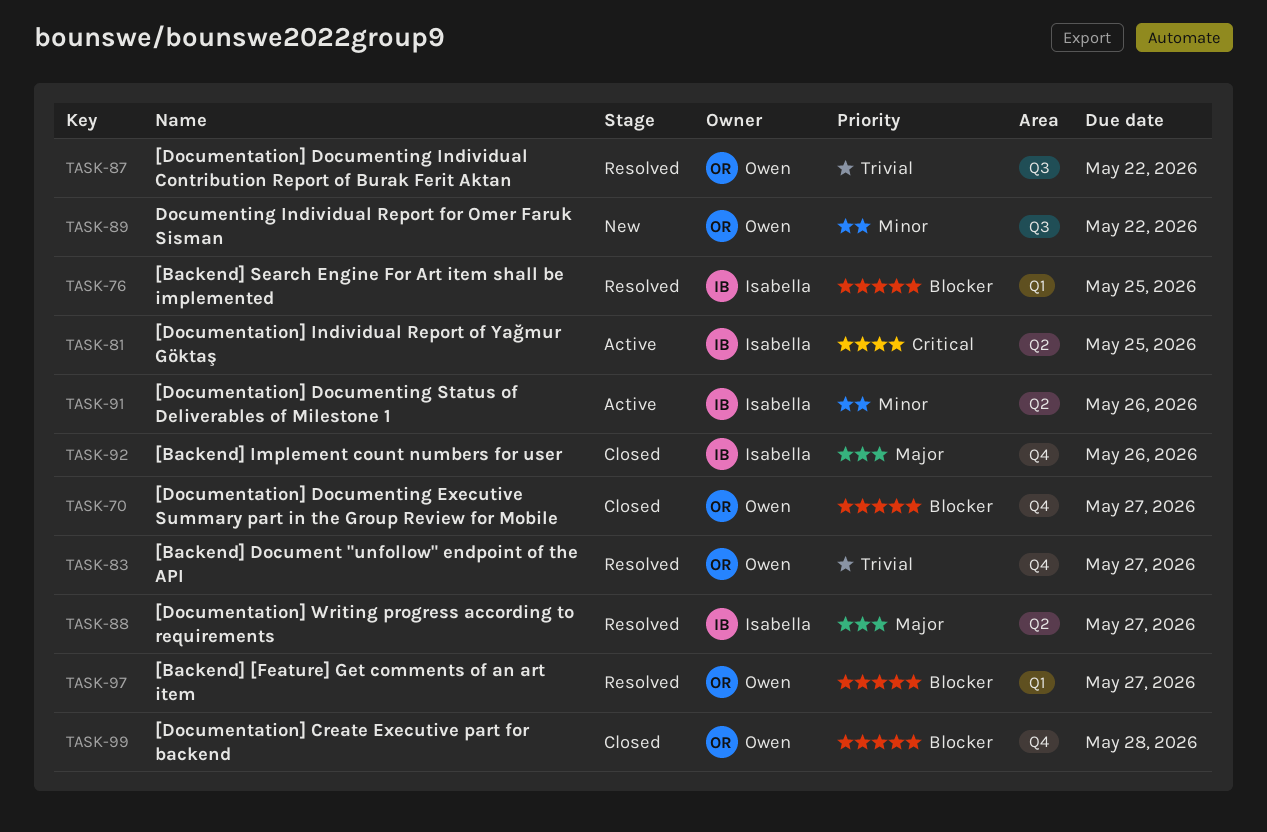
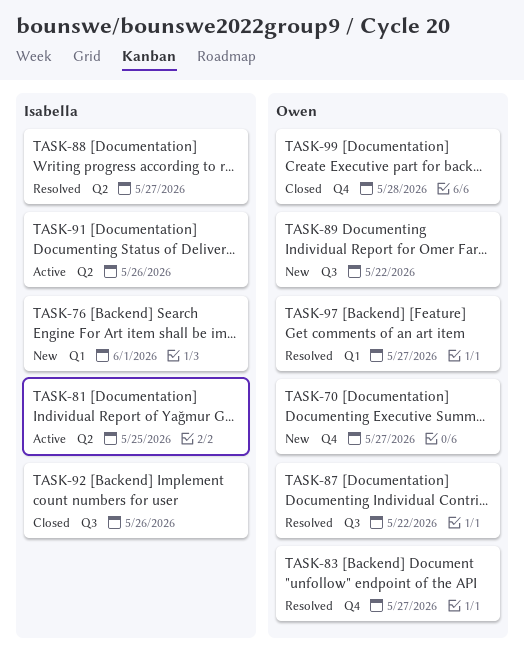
TASK-70, status: Closed -> New
TASK-76, status: Resolved -> New
TASK-76, due: May 25 -> Jun 1
TASK-92, label: Q4 -> Q3

